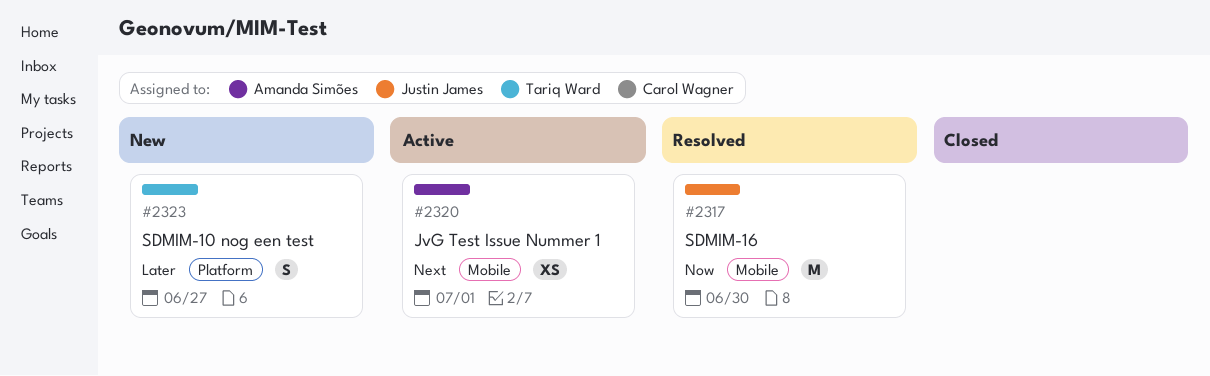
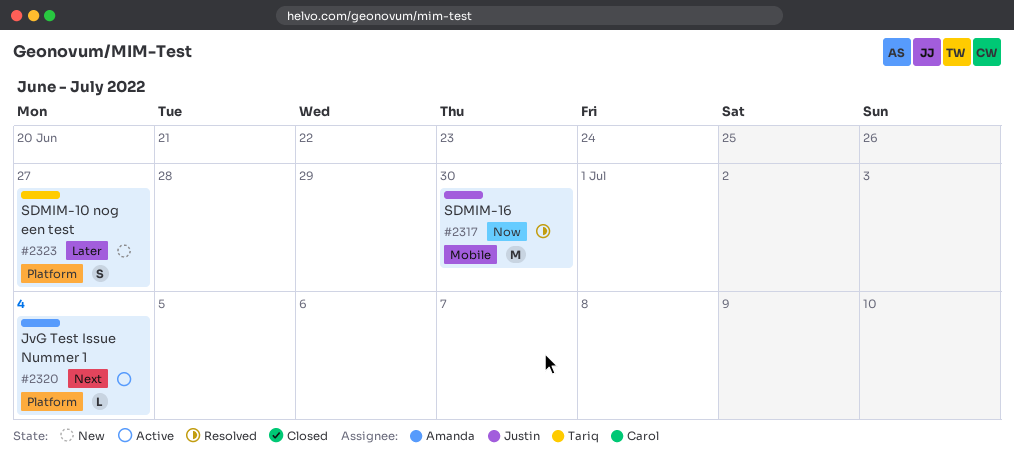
#2320, label: Mobile -> Platform
#2320, estimate: XS -> L
#2320, due: Jul 1 -> Jul 4

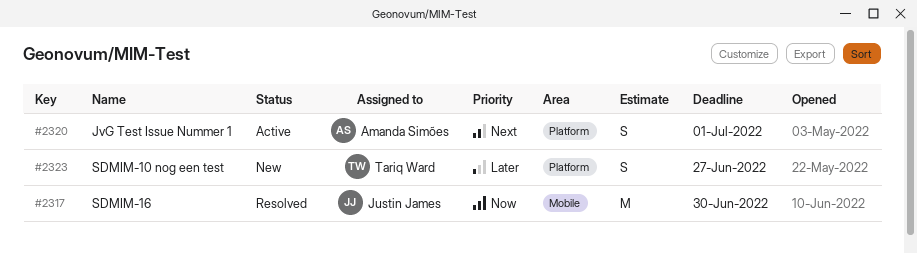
#2320, estimate: L -> S
#2320, due: Jul 4 -> Jul 1

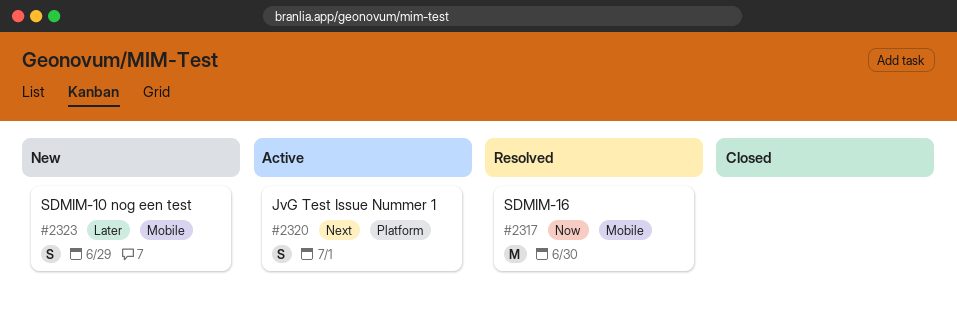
#2323, label: Platform -> Mobile
#2323, due: Jun 27 -> Jun 29

